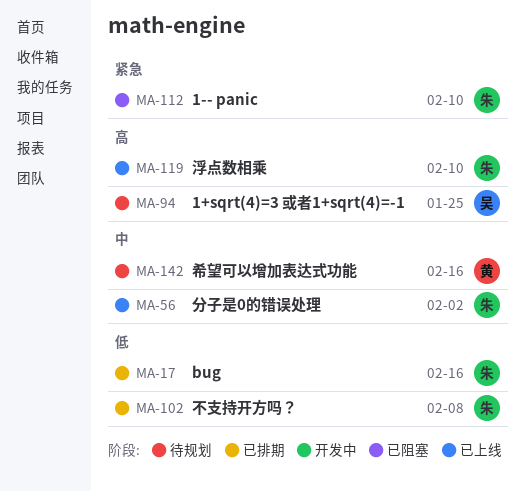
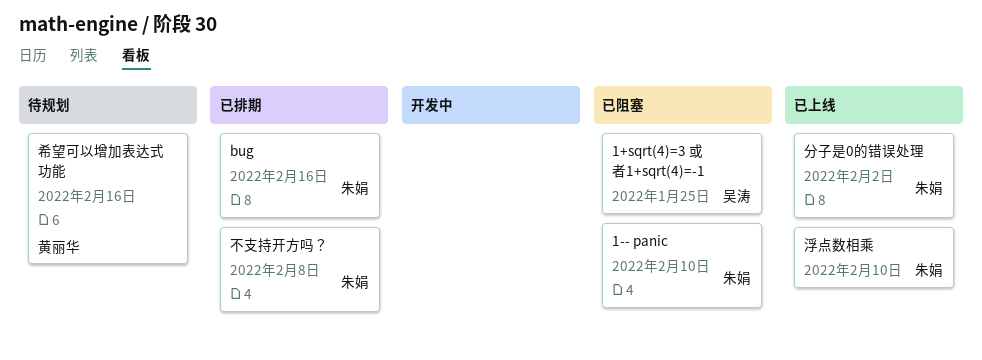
1+sqrt(4)=3 或者1+sqrt(4)=-1, status: 待规划 -> 已阻塞

